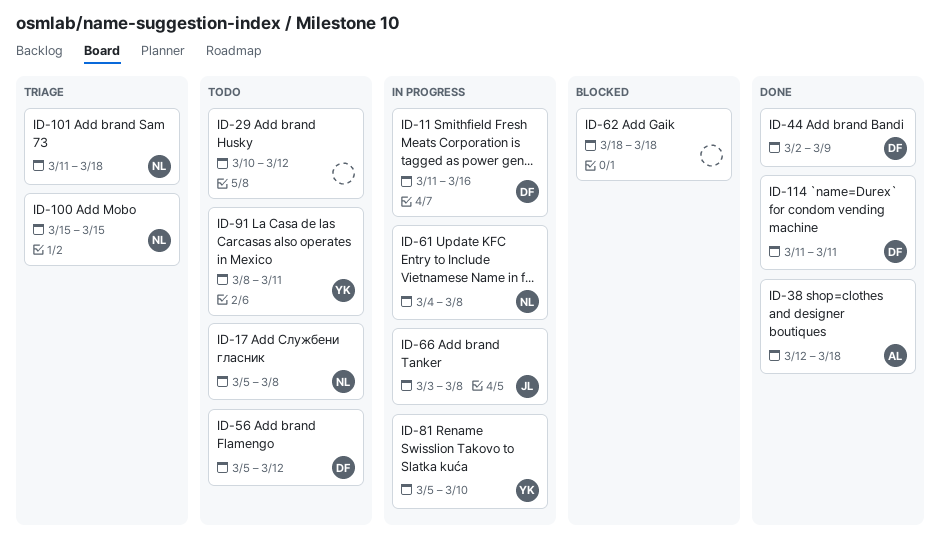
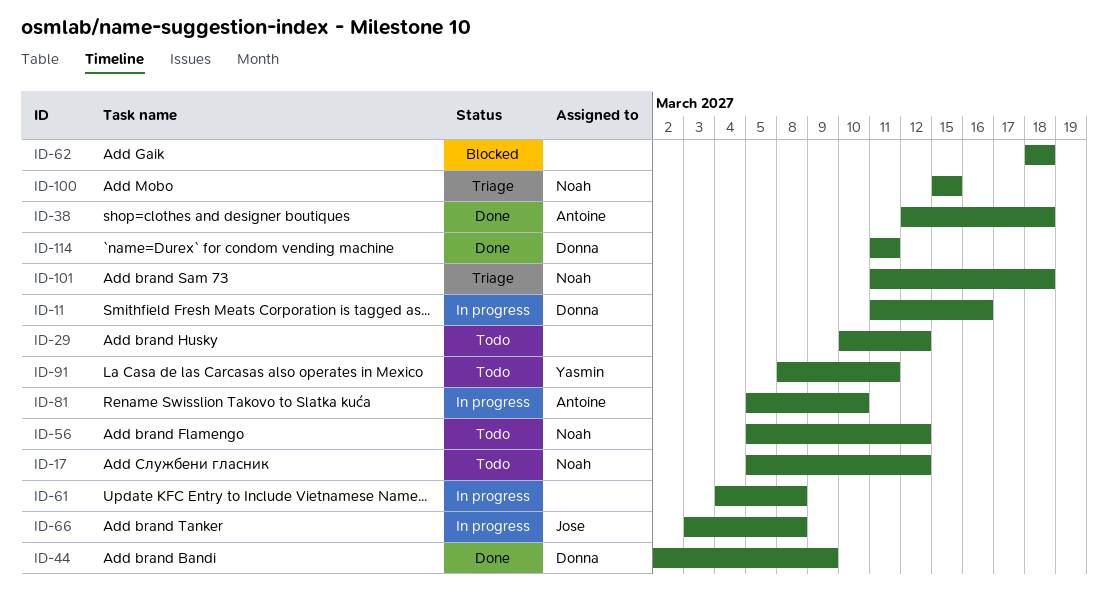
ID-17, due: Mar 8 -> Mar 12
ID-56, owner: Donna -> Noah
ID-61, owner: Noah -> none
ID-81, owner: Yasmin -> Antoine

